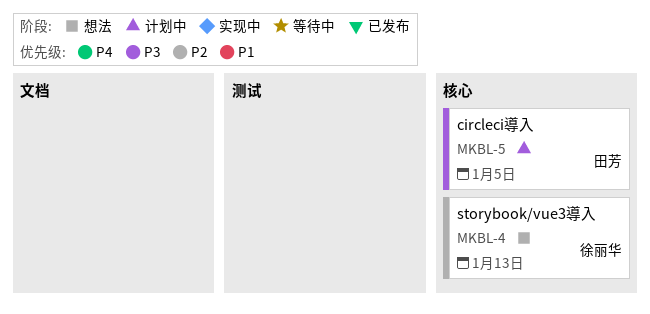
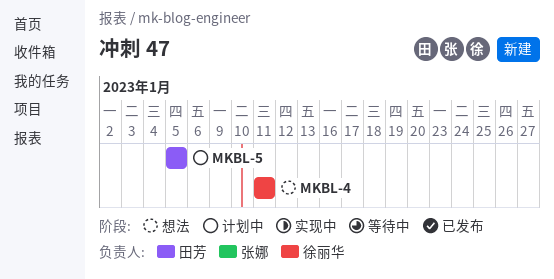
MKBL-4, due: Jan 13 -> Jan 11

